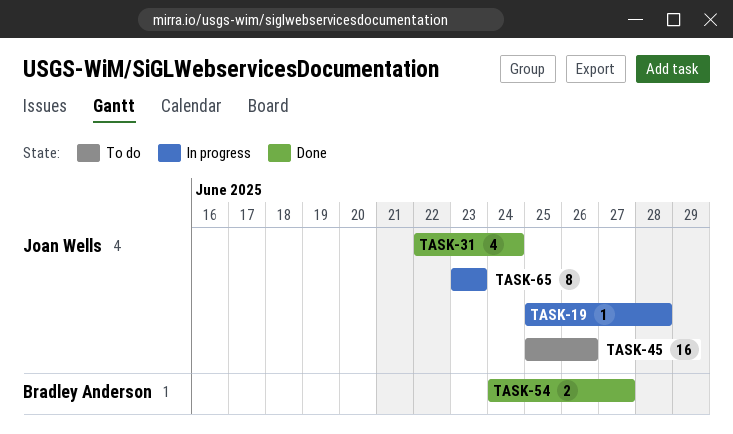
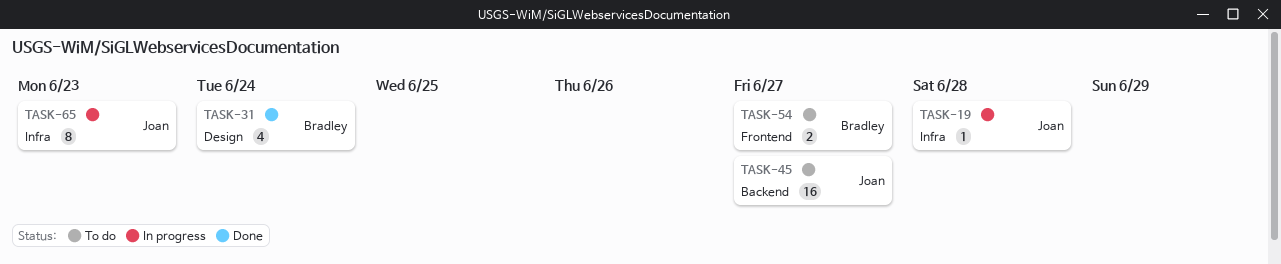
TASK-31, owner: Joan Wells -> Bradley Anderson
TASK-45, due: Jun 26 -> Jun 27
TASK-54, status: Done -> To do

